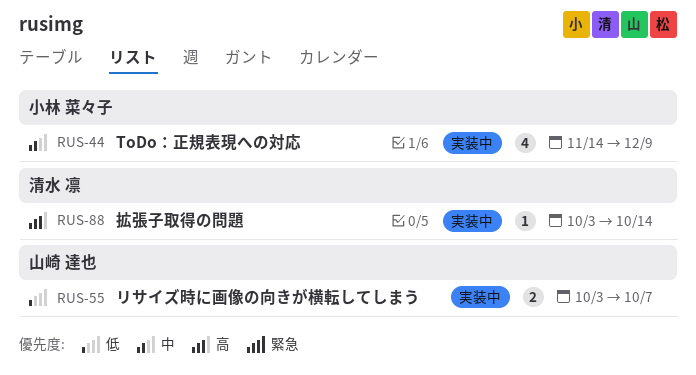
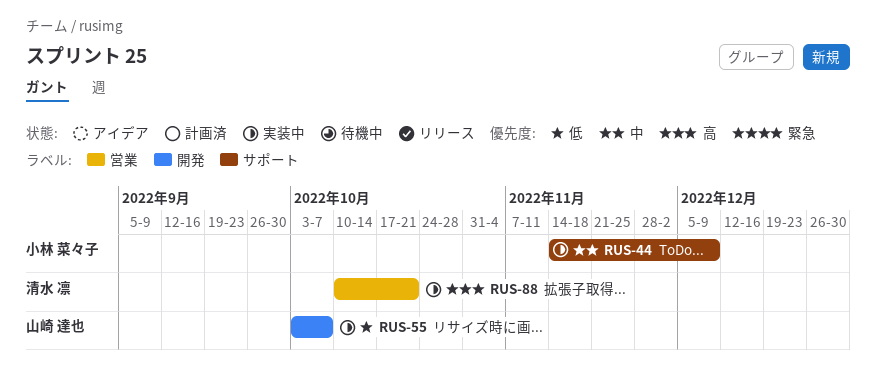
RUS-88, start: Oct 3 -> Oct 10
RUS-88, due: Oct 14 -> Oct 21

